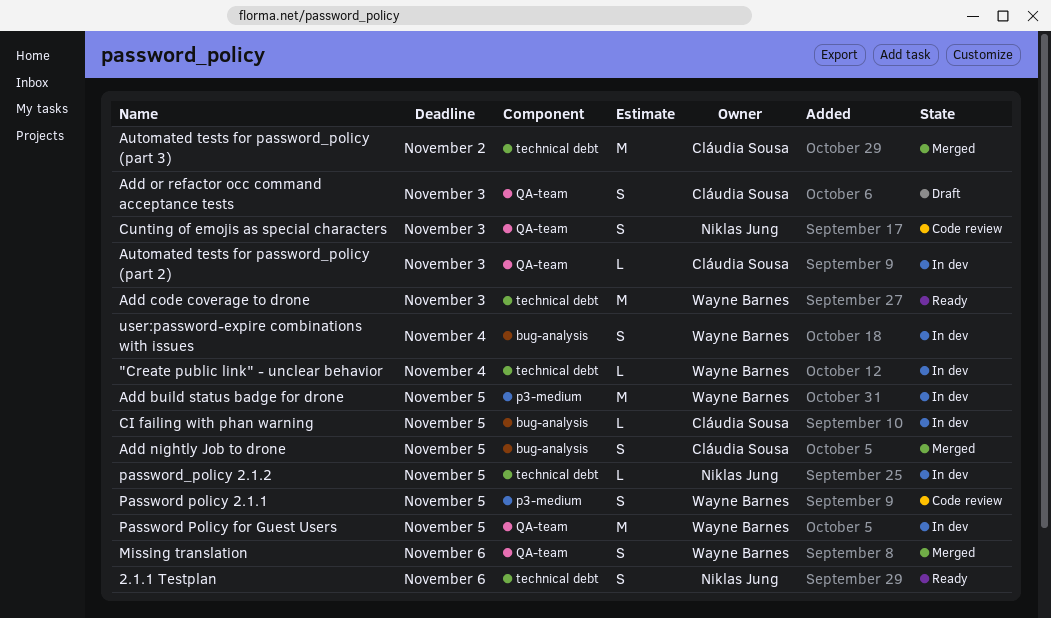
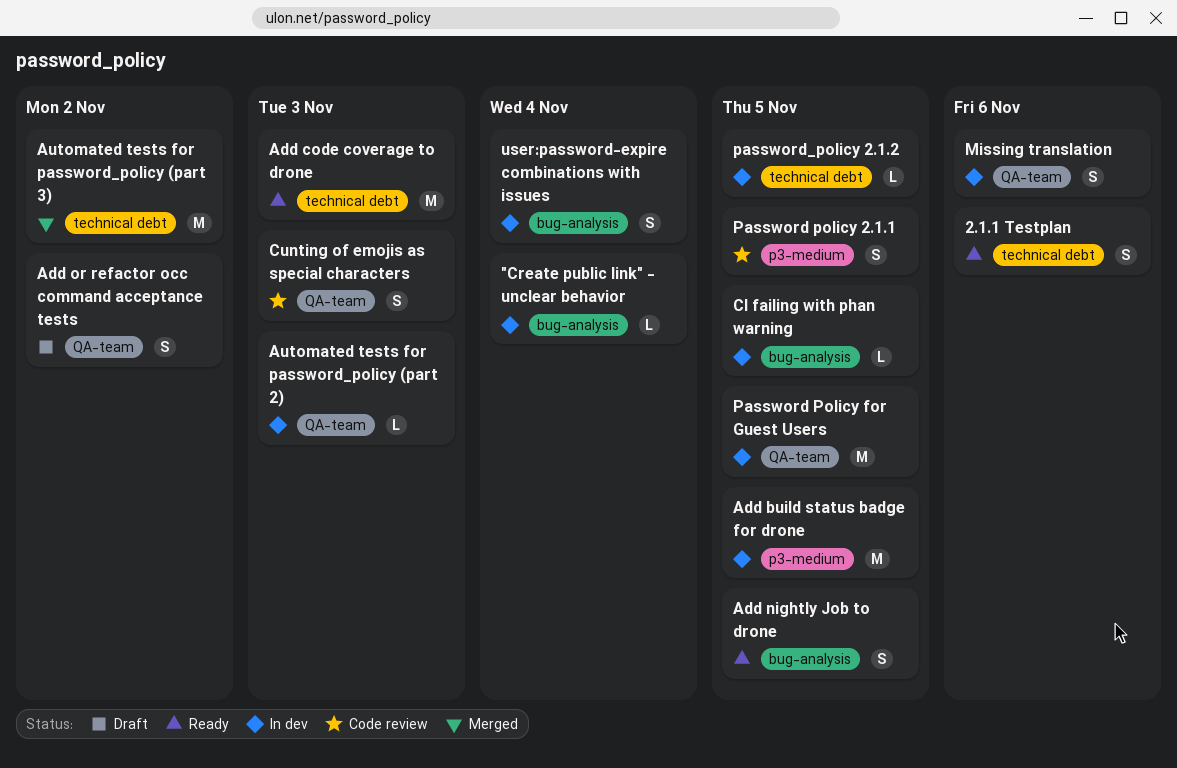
"Create public link" - unclear behavior, label: technical debt -> bug-analysis
Add nightly Job to drone, status: Merged -> Ready
Add or refactor occ command acceptance tests, due: Nov 3 -> Nov 2
Missing translation, status: Merged -> In dev

